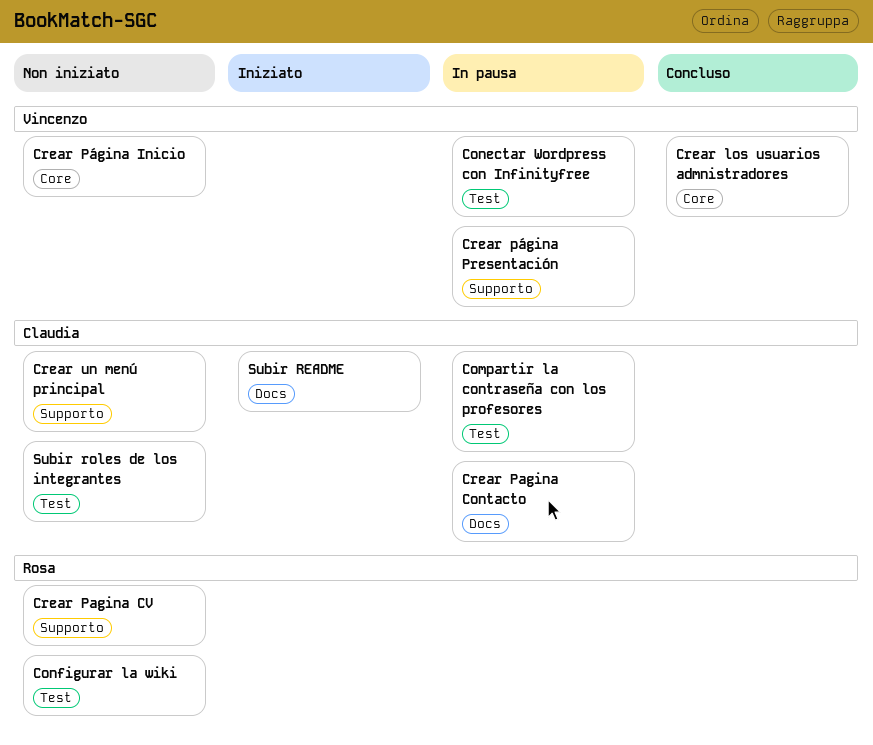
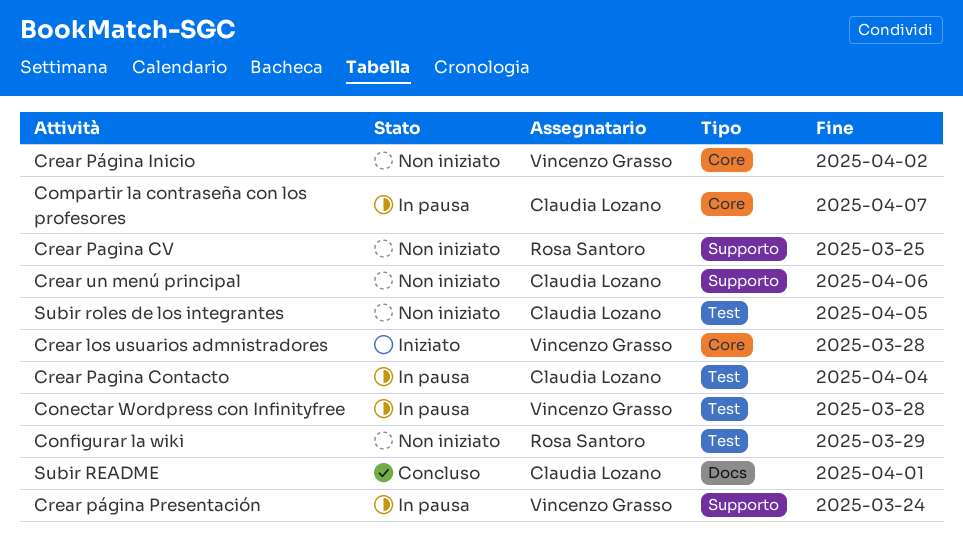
Compartir la contraseña con los profesores, label: Test -> Core
Crear los usuarios admnistradores, status: Concluso -> Iniziato
Crear Pagina Contacto, label: Docs -> Test
Subir README, status: Iniziato -> Concluso

